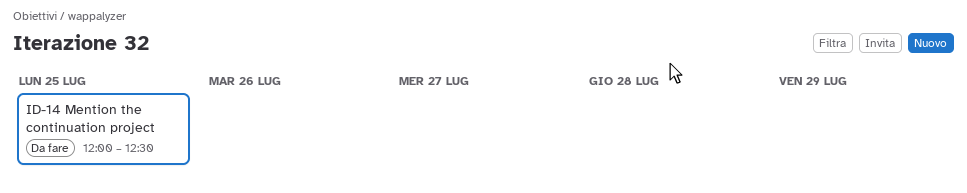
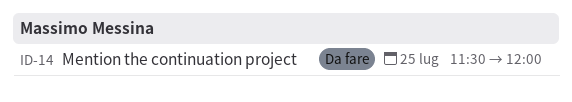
ID-14, begins: 12:00 -> 11:30
ID-14, ends: 12:30 -> 12:00

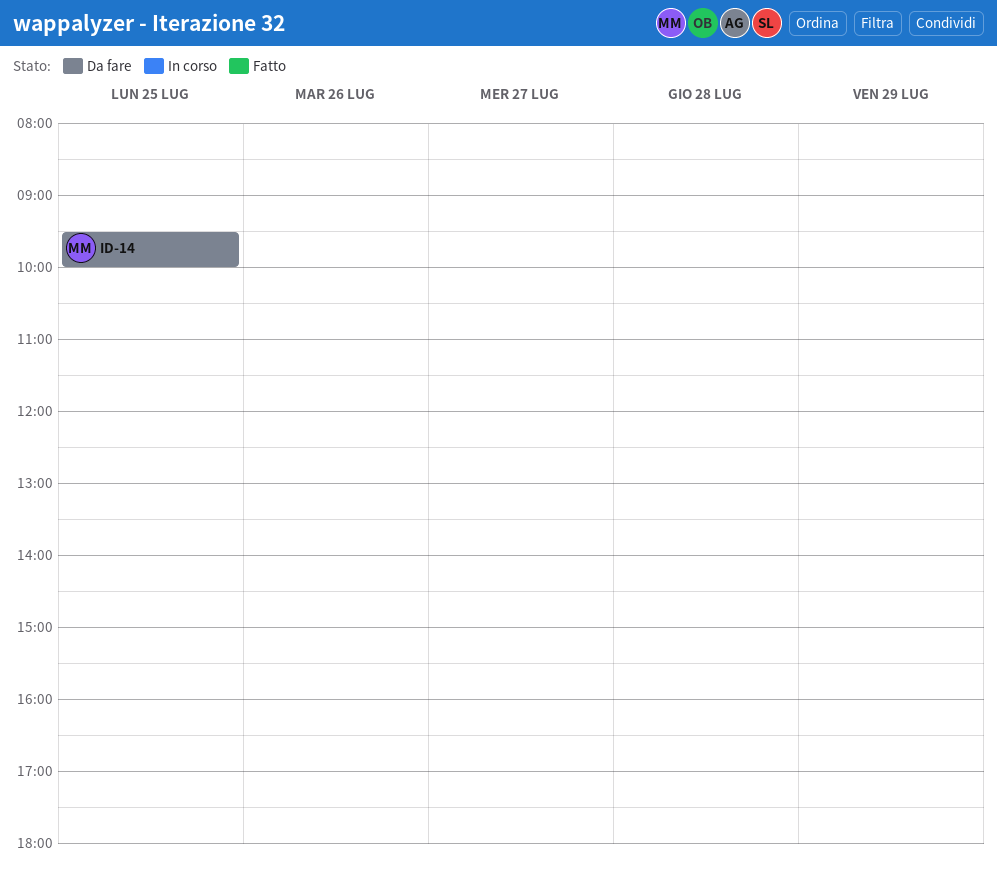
ID-14, begins: 11:30 -> 09:30
ID-14, ends: 12:00 -> 10:00

